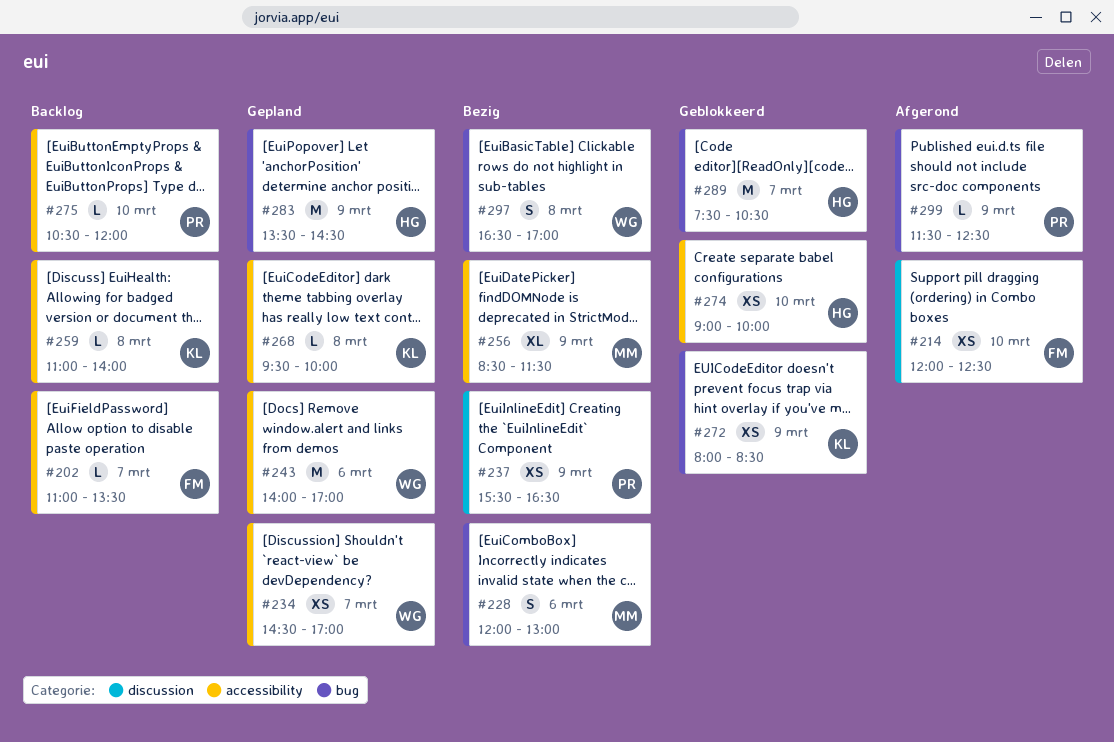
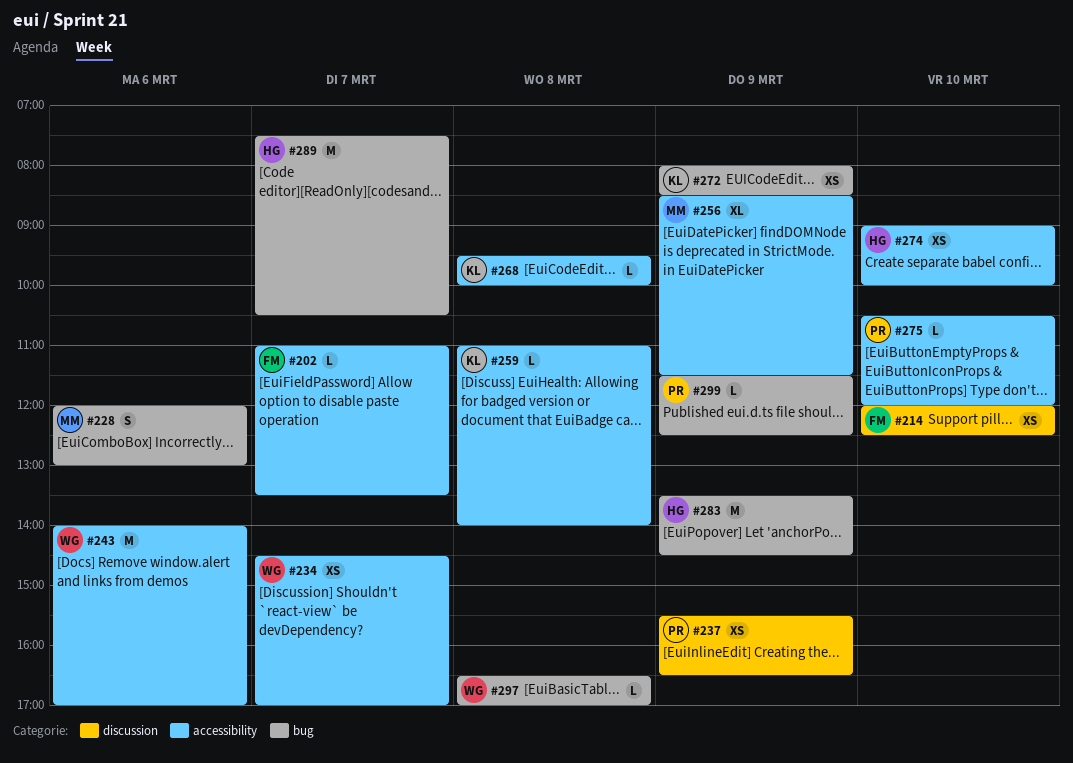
#297, estimate: S -> L

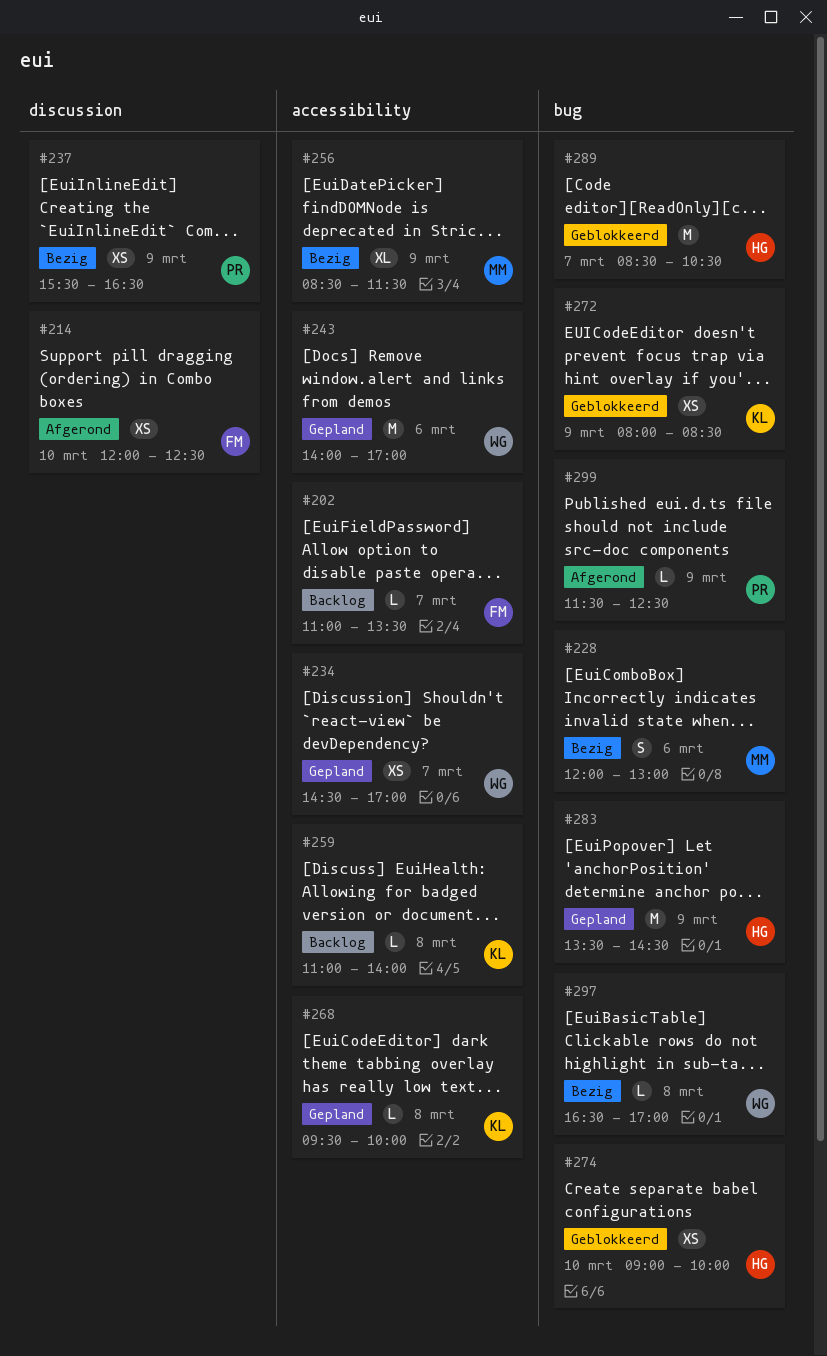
#274, label: accessibility -> bug
#275: present -> none
#289, begins: 07:30 -> 08:30

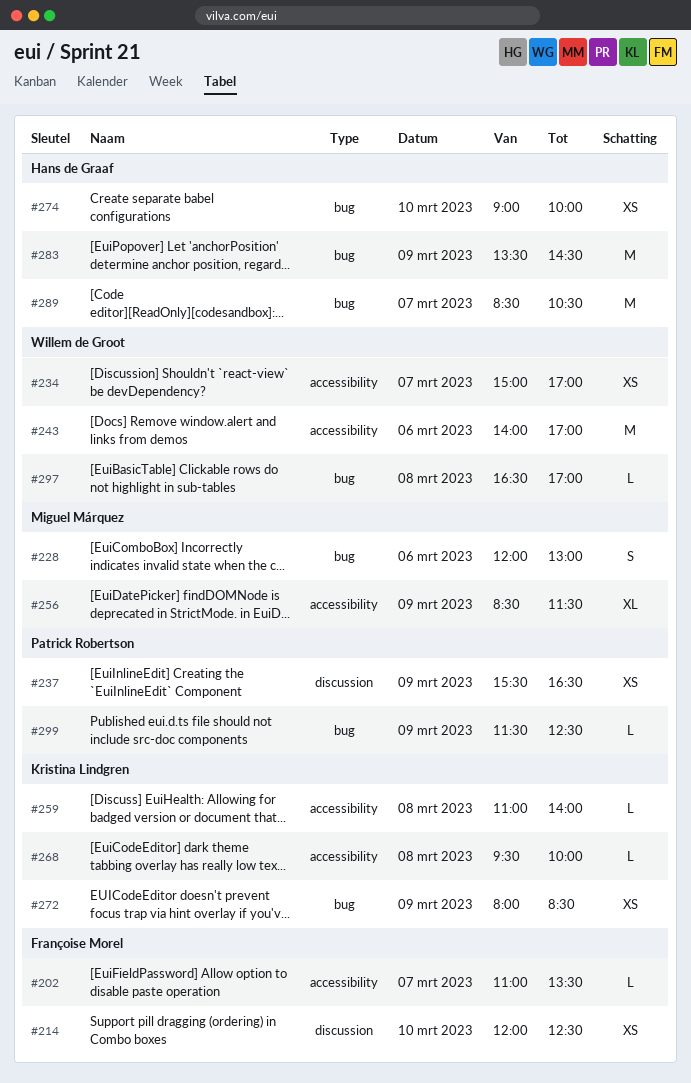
#234, begins: 14:30 -> 15:00

